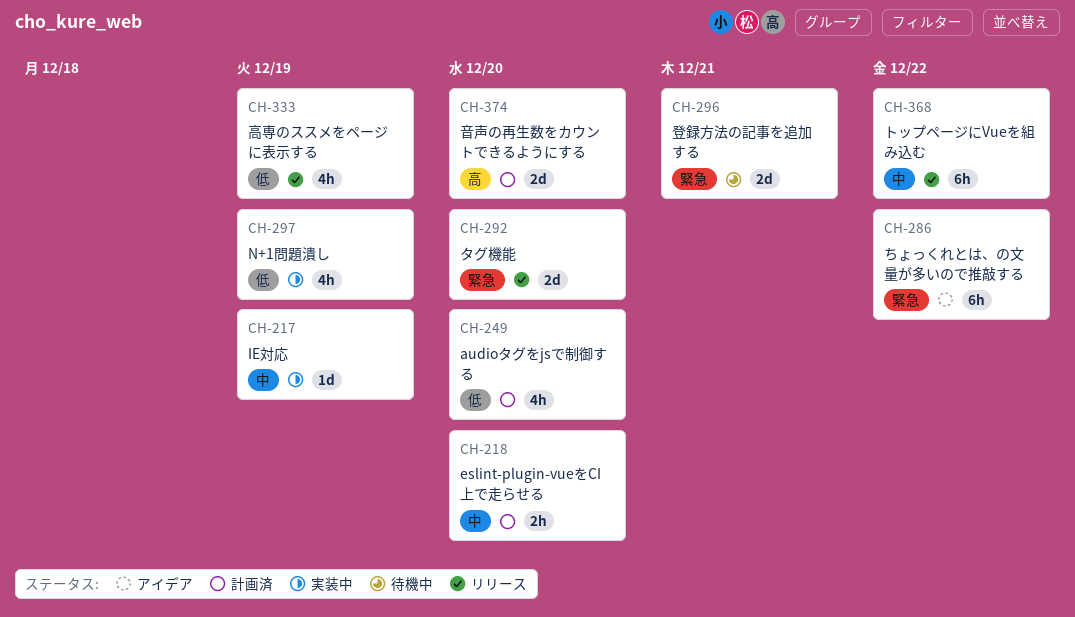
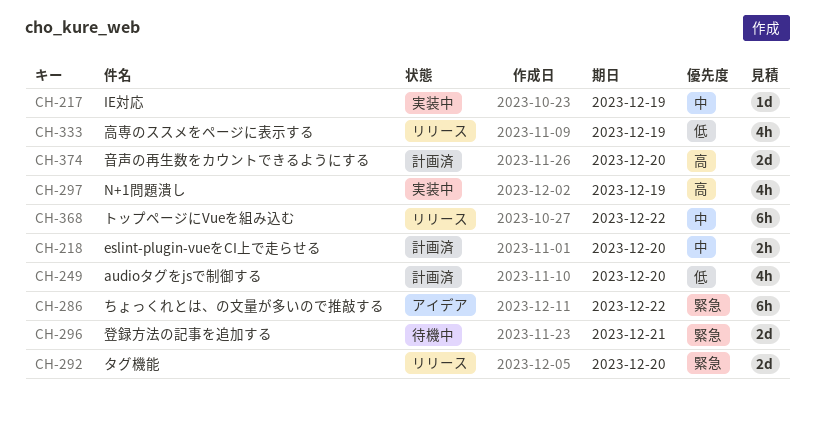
CH-297, priority: 低 -> 高

